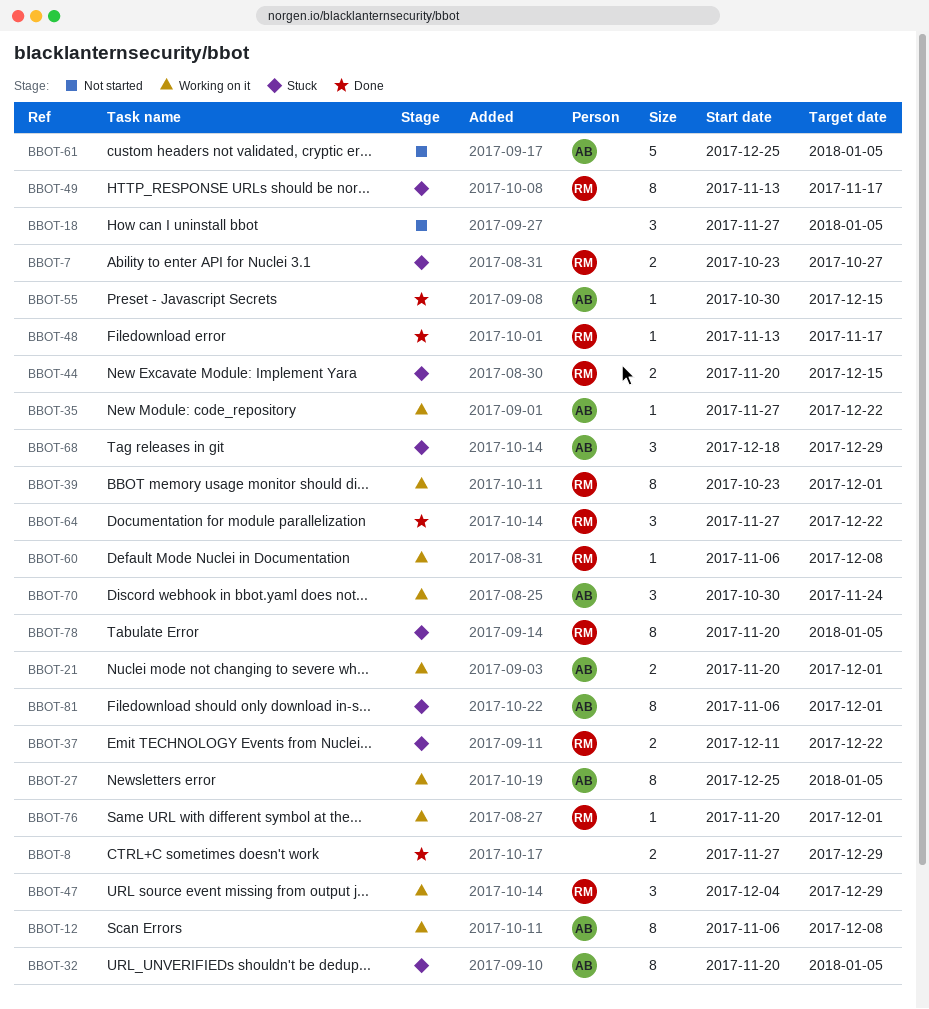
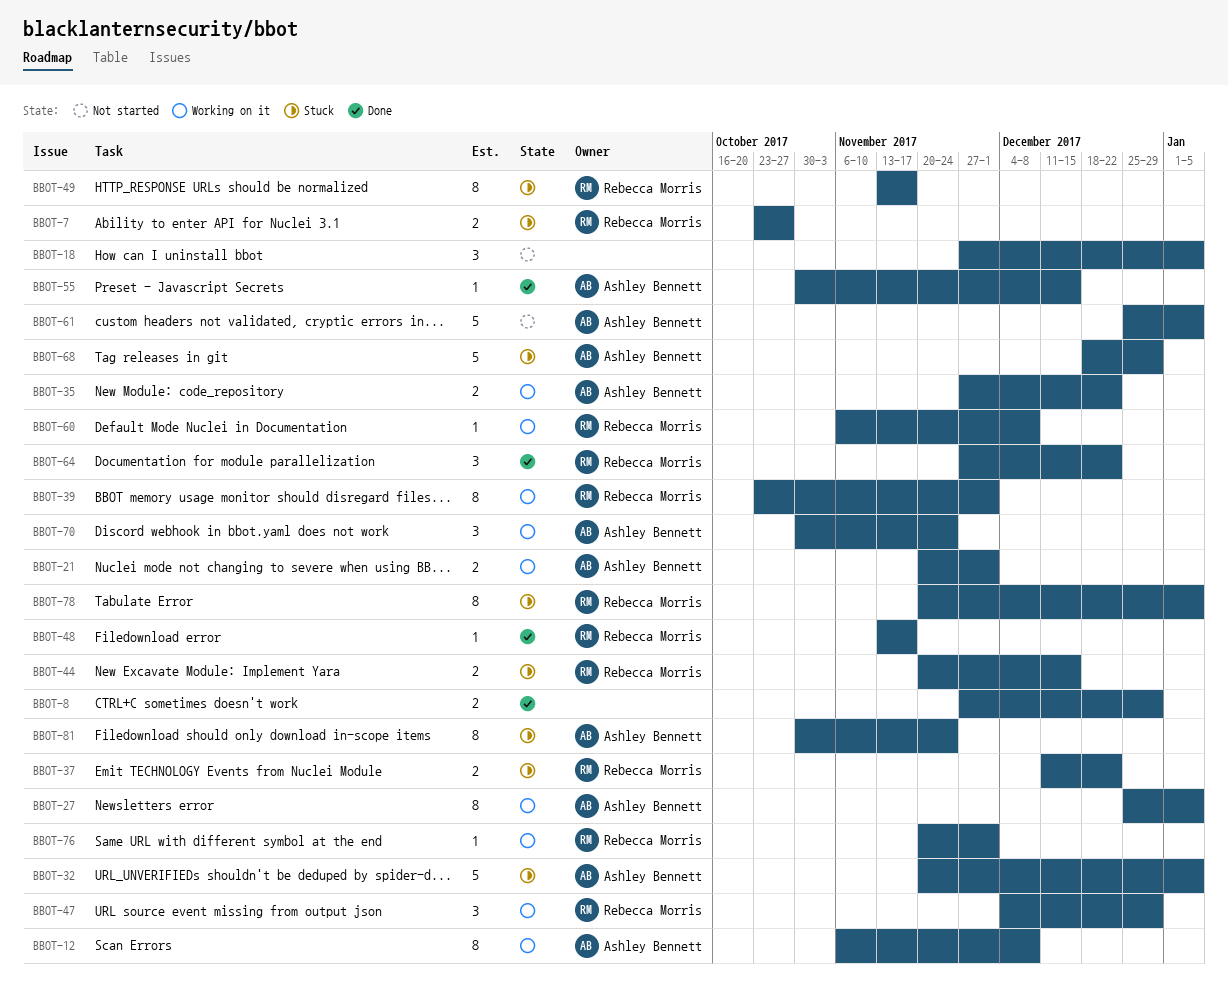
BBOT-32, estimate: 8 -> 5
BBOT-35, estimate: 1 -> 2
BBOT-68, estimate: 3 -> 5
BBOT-81, start: Nov 6 -> Oct 30
BBOT-81, due: Dec 1 -> Nov 24

